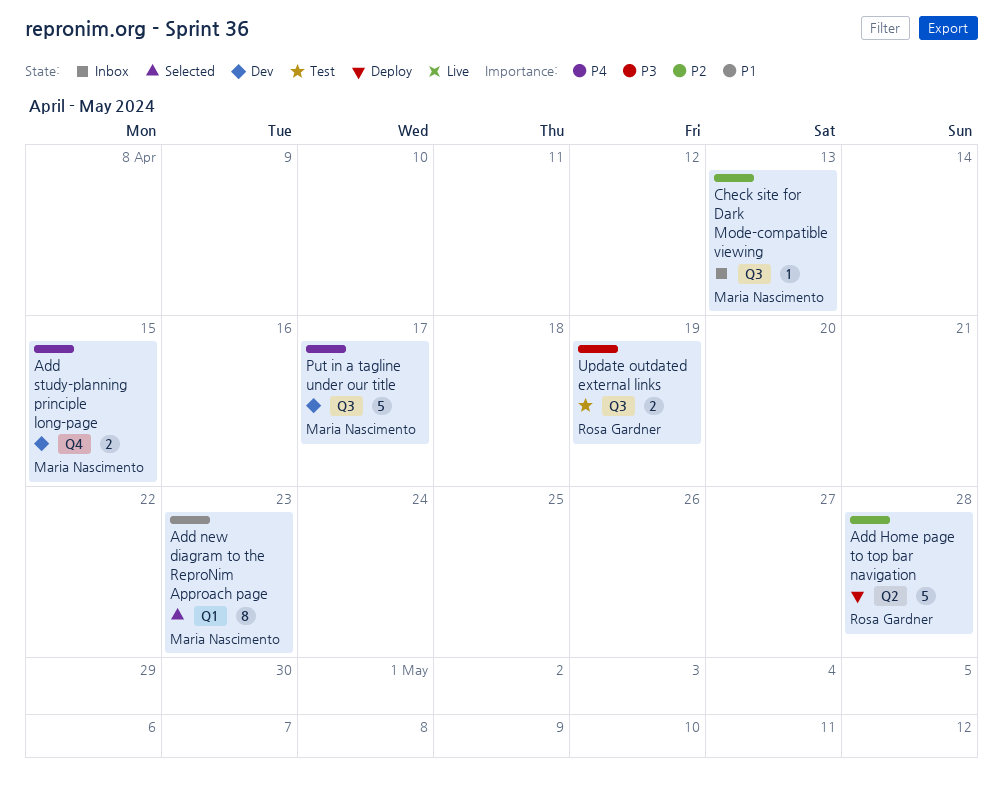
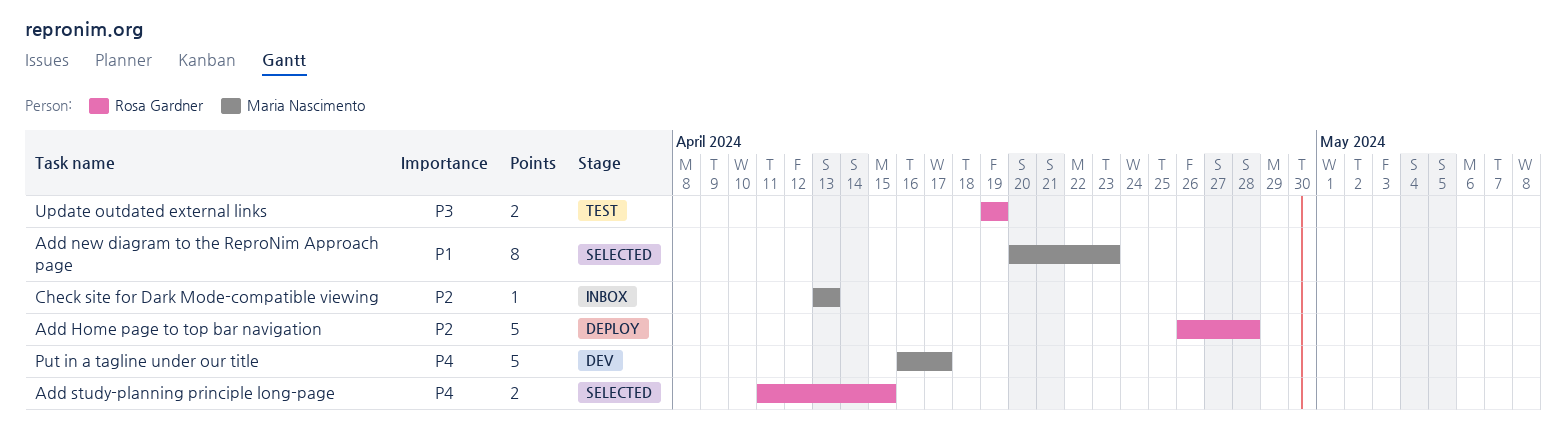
Add study-planning principle long-page, status: Dev -> Selected
Add study-planning principle long-page, owner: Maria Nascimento -> Rosa Gardner

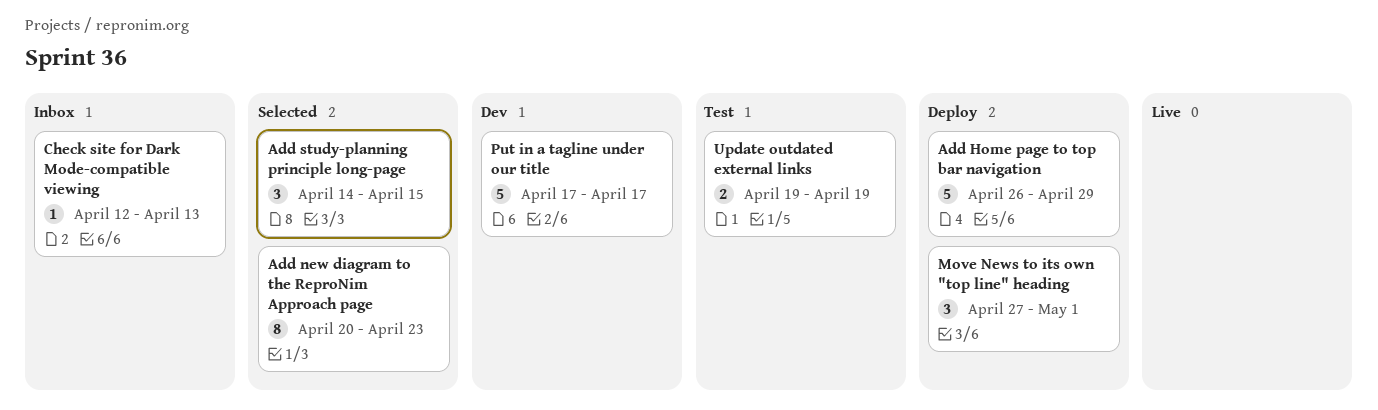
Add Home page to top bar navigation, due: Apr 28 -> Apr 29
Add study-planning principle long-page, estimate: 2 -> 3
Add study-planning principle long-page, start: Apr 11 -> Apr 14
Check site for Dark Mode-compatible viewing, start: Apr 13 -> Apr 12
Move News to its own "top line" heading: none -> present
Put in a tagline under our title, start: Apr 16 -> Apr 17

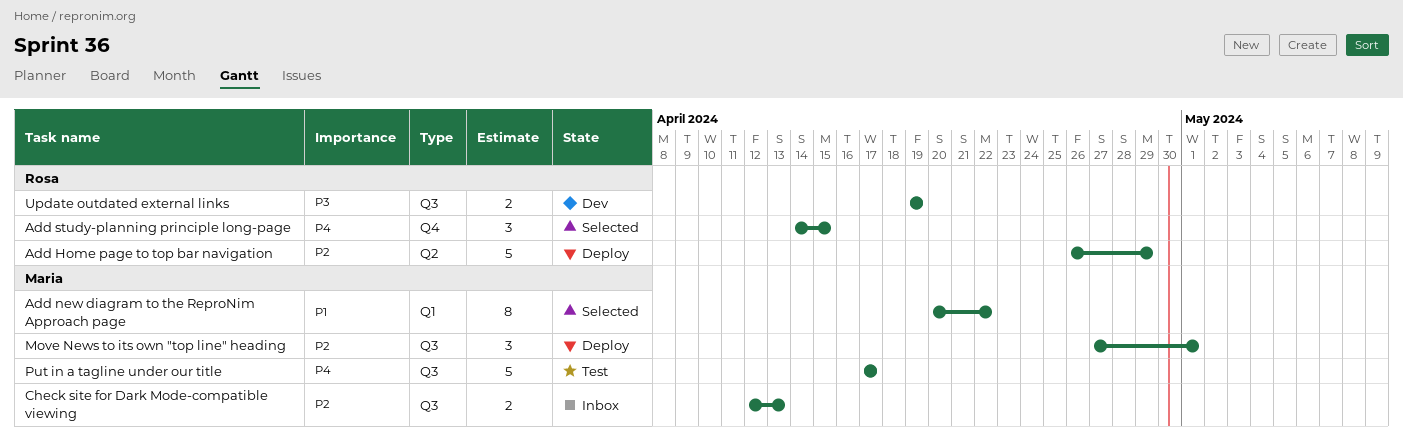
Add new diagram to the ReproNim Approach page, due: Apr 23 -> Apr 22
Check site for Dark Mode-compatible viewing, estimate: 1 -> 2
Put in a tagline under our title, status: Dev -> Test
Update outdated external links, status: Test -> Dev

